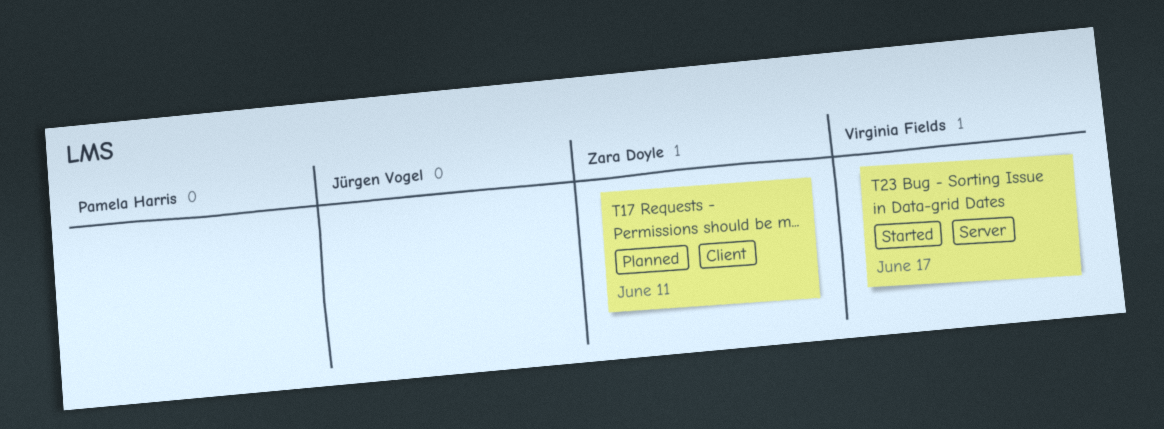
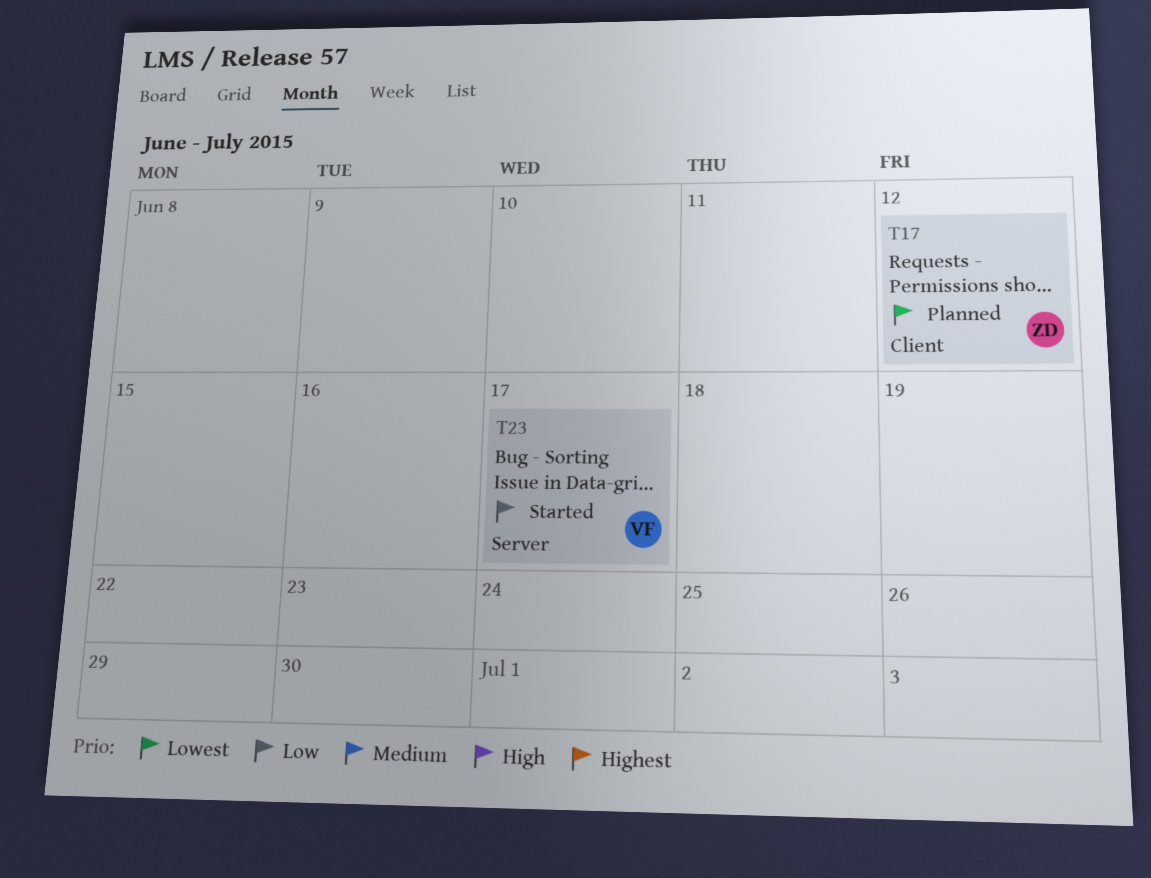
T17, due: Jun 11 -> Jun 12

